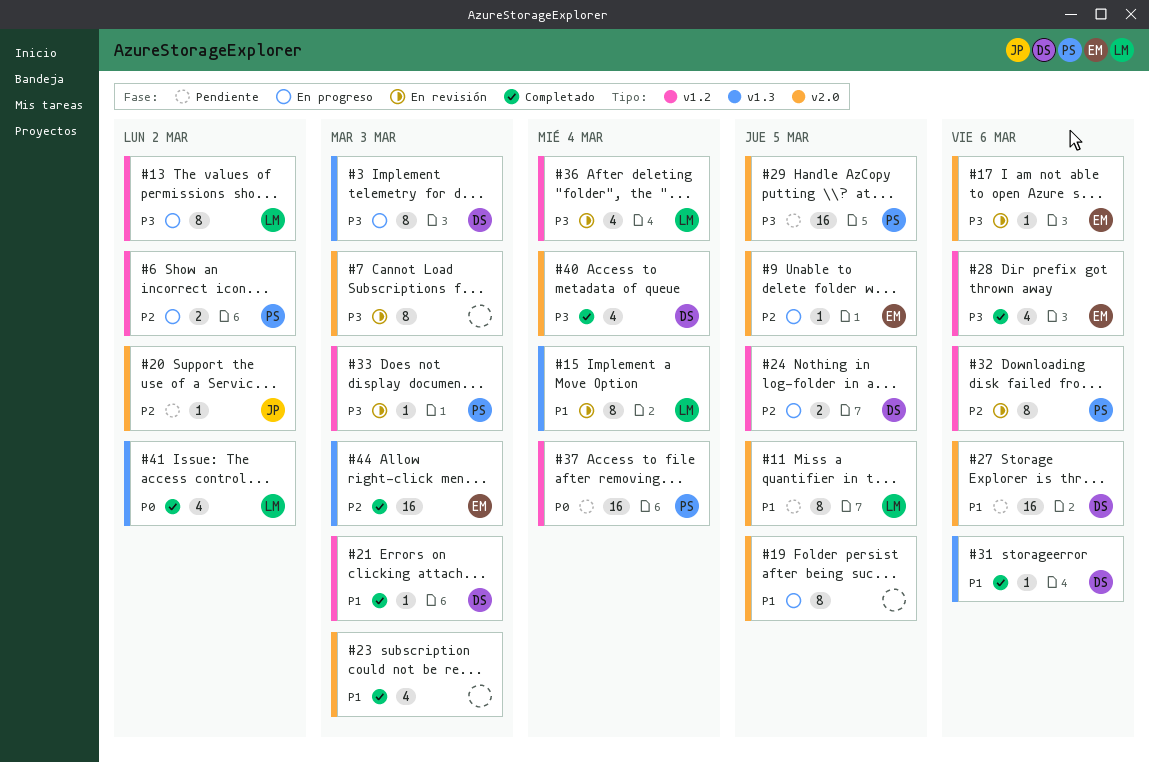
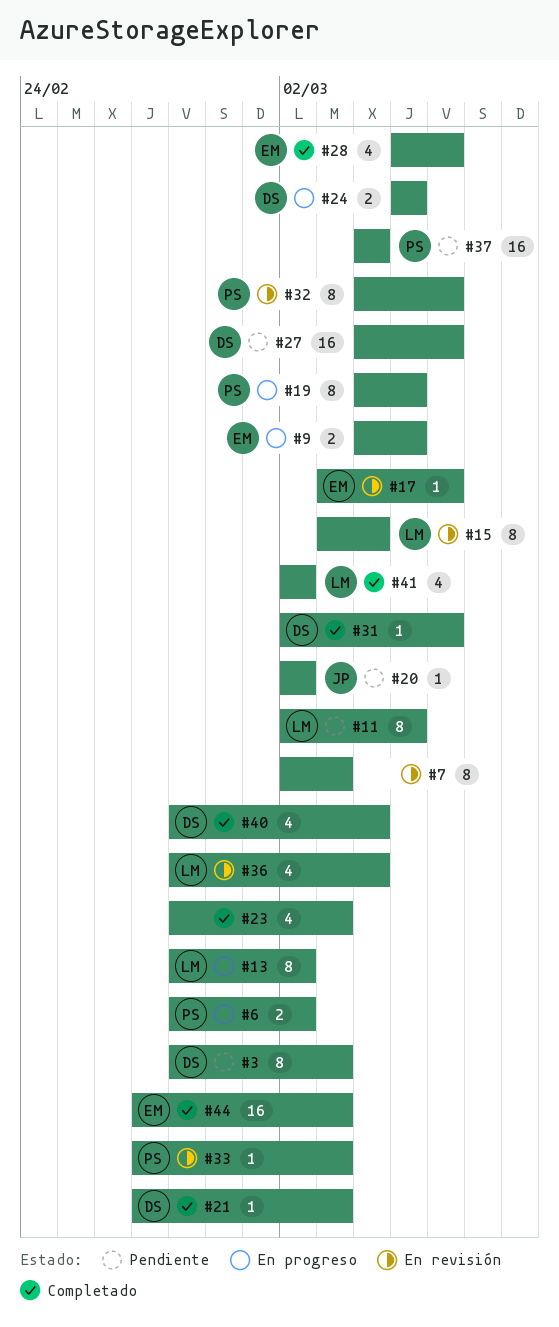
#3, status: En progreso -> Pendiente
#9, estimate: 1 -> 2
#19, owner: none -> PS
#29: present -> none

